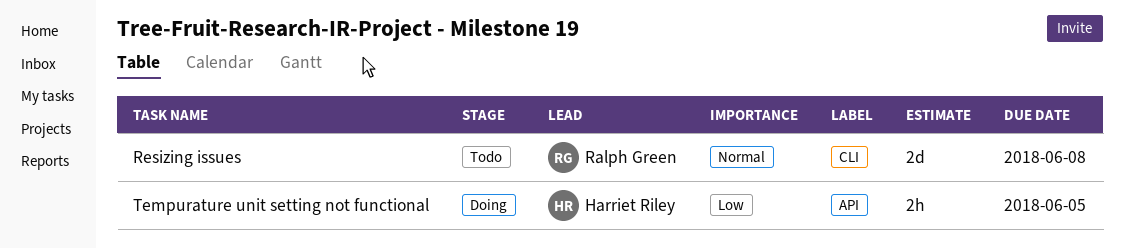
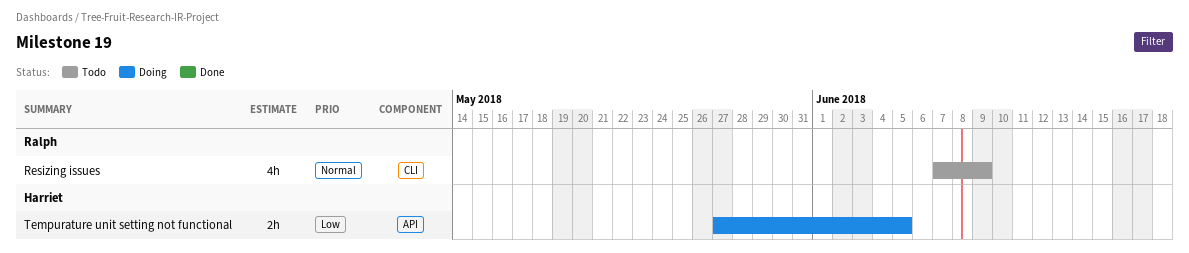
Resizing issues, estimate: 2d -> 4h
Resizing issues, due: Jun 8 -> Jun 9

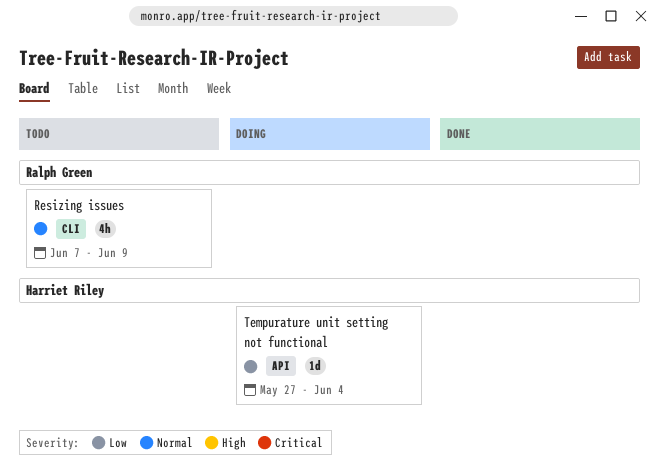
Tempurature unit setting not functional, estimate: 2h -> 1d
Tempurature unit setting not functional, due: Jun 5 -> Jun 4

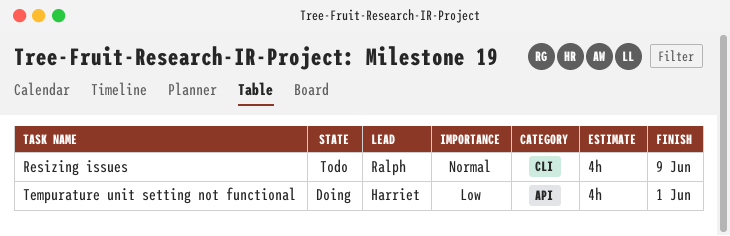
Tempurature unit setting not functional, estimate: 1d -> 4h
Tempurature unit setting not functional, due: Jun 4 -> Jun 1

